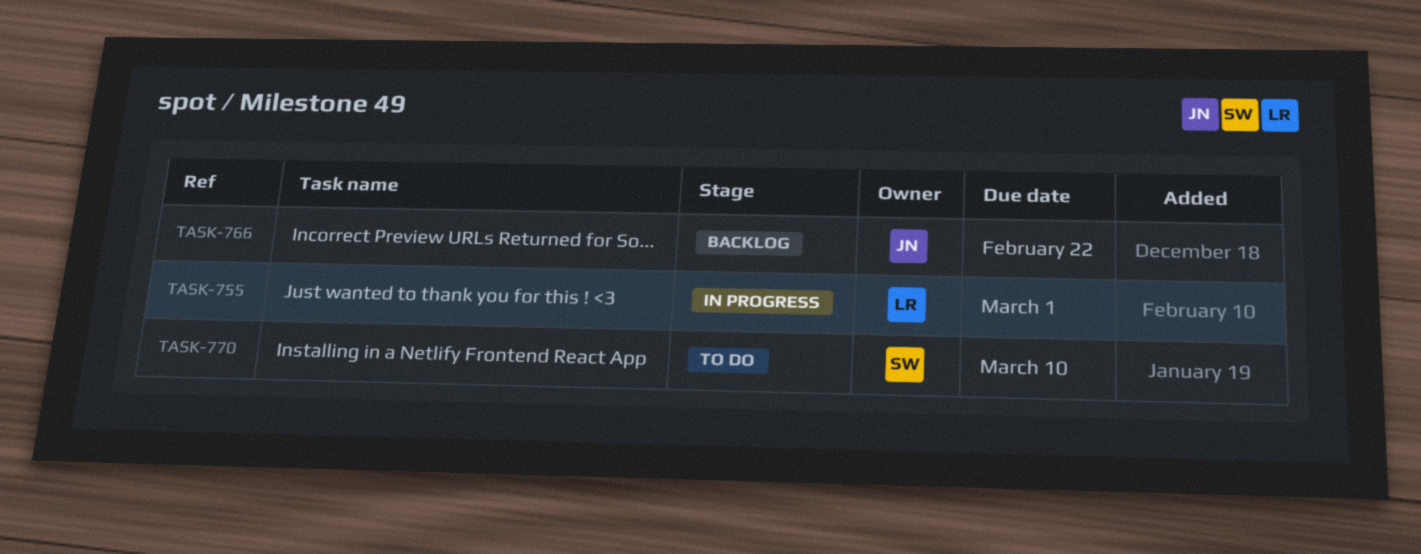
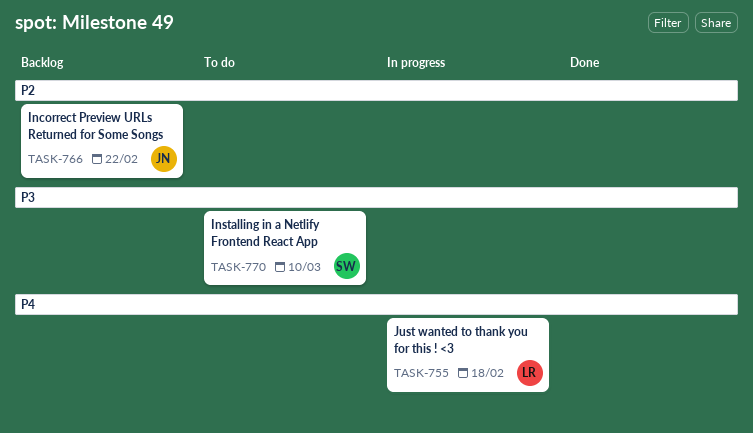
TASK-755, due: Mar 1 -> Feb 18

